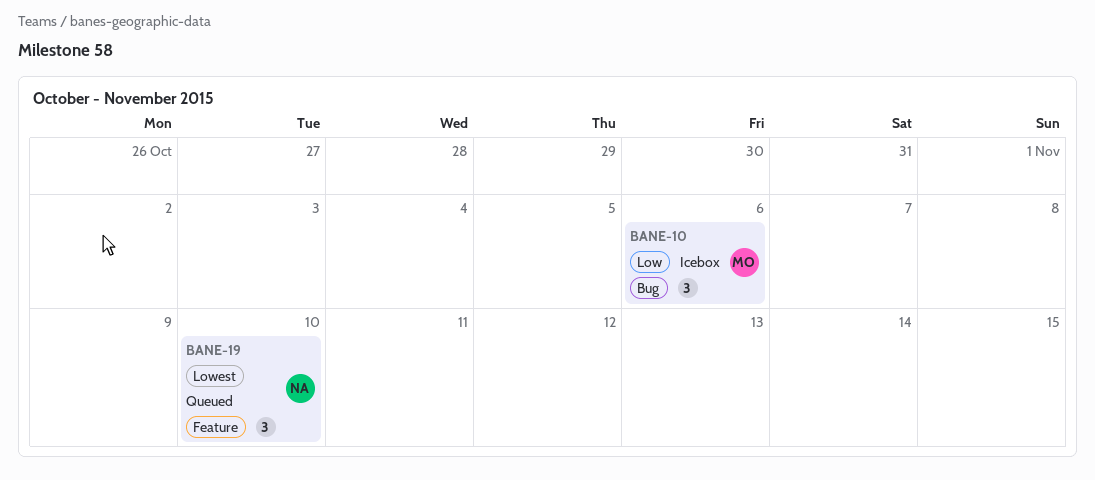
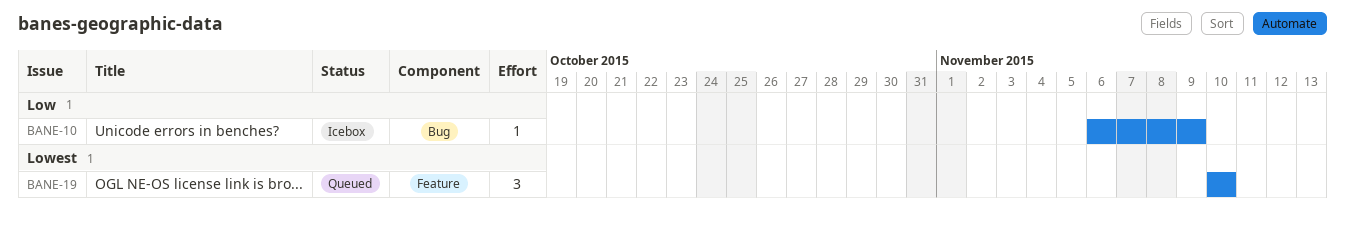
BANE-10, estimate: 3 -> 1
BANE-10, due: Nov 6 -> Nov 9

